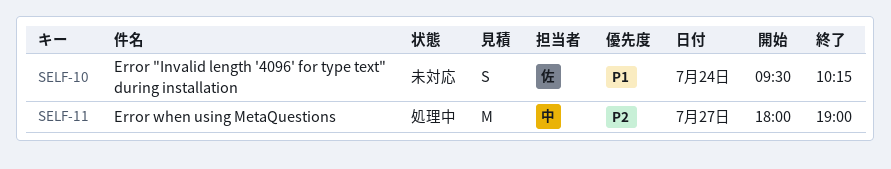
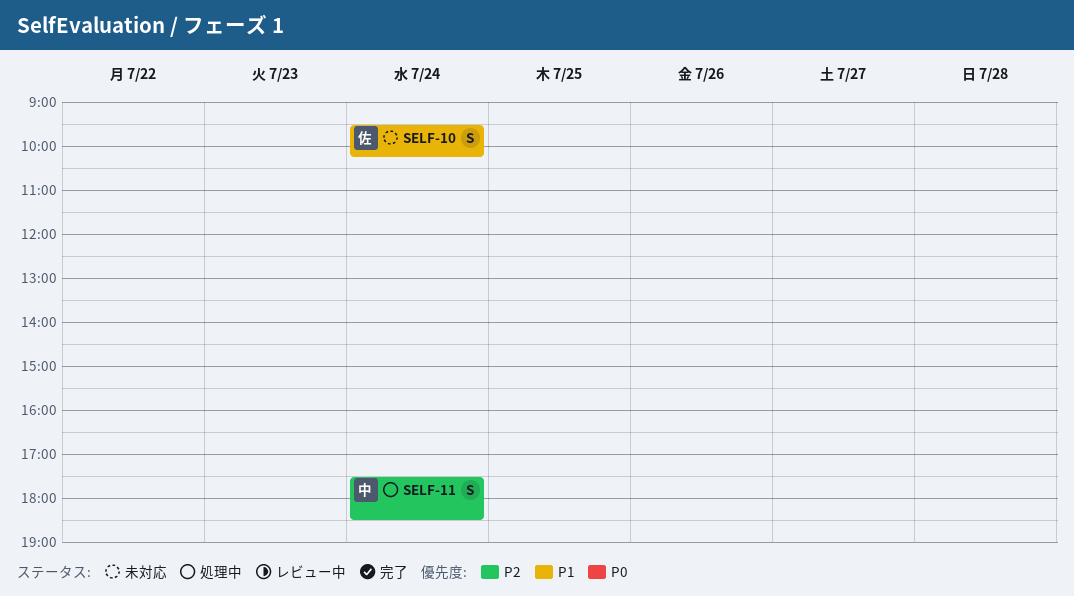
SELF-11, estimate: M -> S
SELF-11, day: Jul 27 -> Jul 24
SELF-11, begins: 18:00 -> 17:30
SELF-11, ends: 19:00 -> 18:30

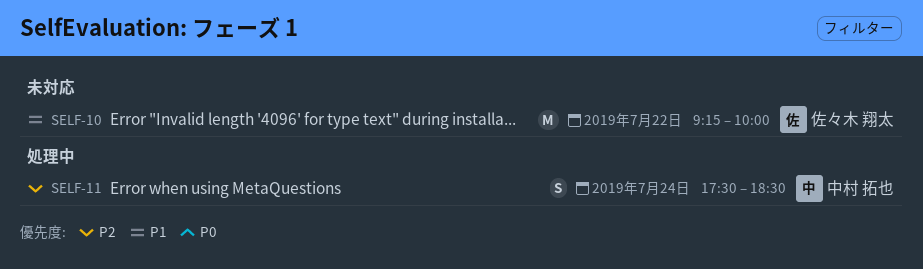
SELF-10, estimate: S -> M
SELF-10, day: Jul 24 -> Jul 22
SELF-10, begins: 09:30 -> 09:15
SELF-10, ends: 10:15 -> 10:00

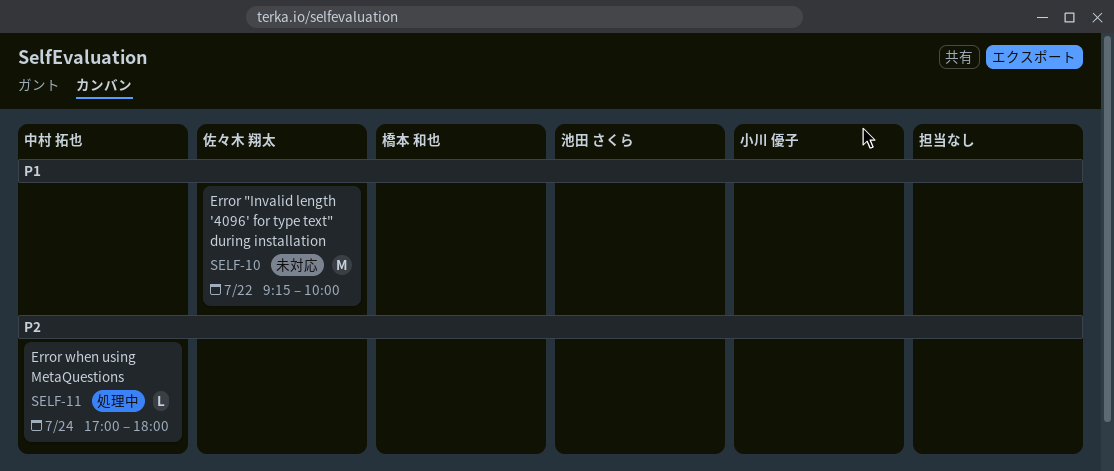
SELF-11, estimate: S -> L
SELF-11, begins: 17:30 -> 17:00
SELF-11, ends: 18:30 -> 18:00

